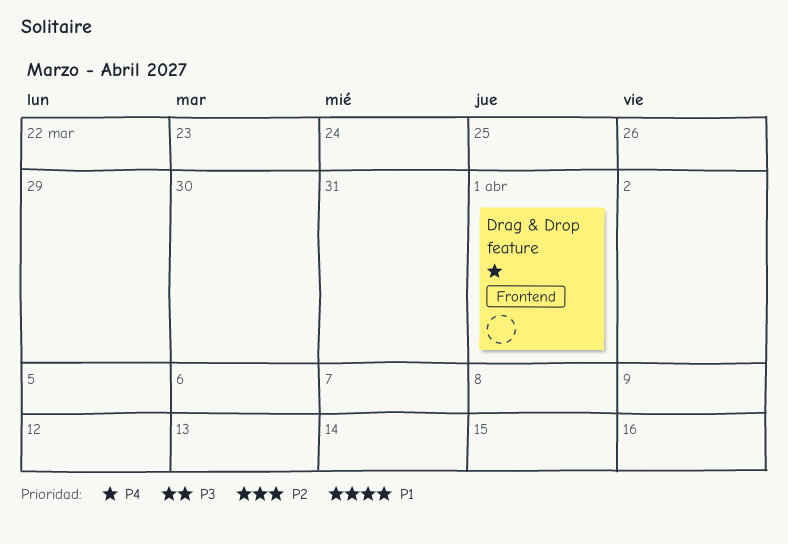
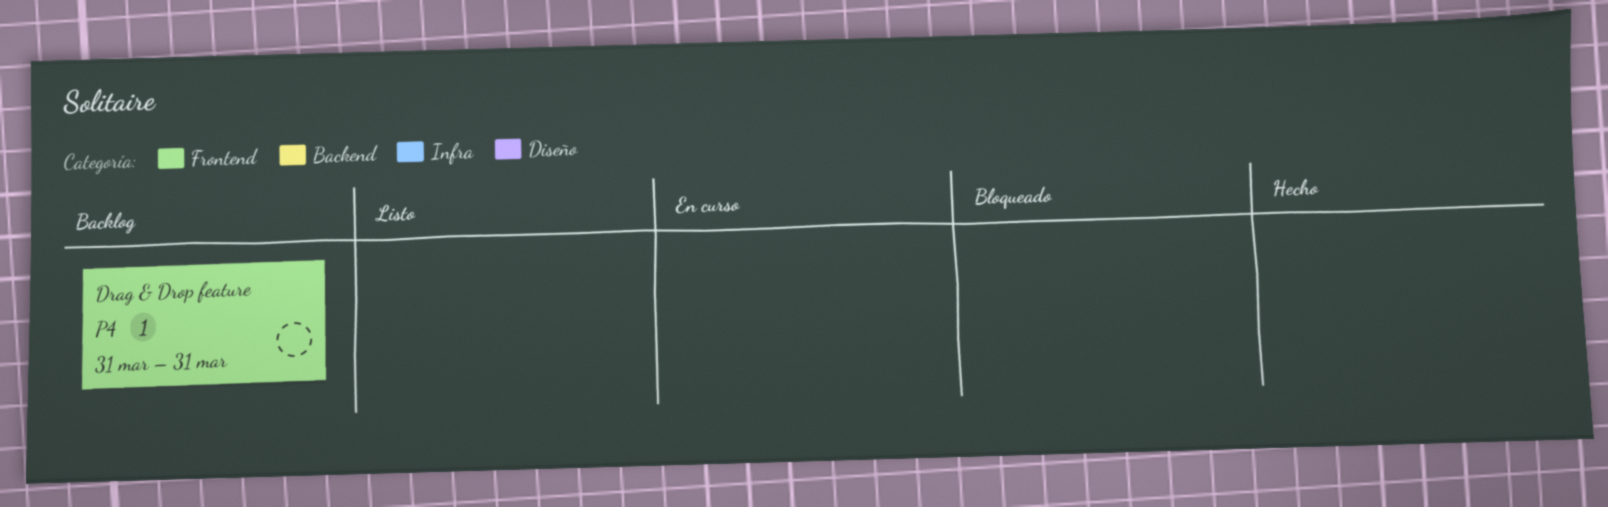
Drag & Drop feature, due: Apr 1 -> Mar 31

